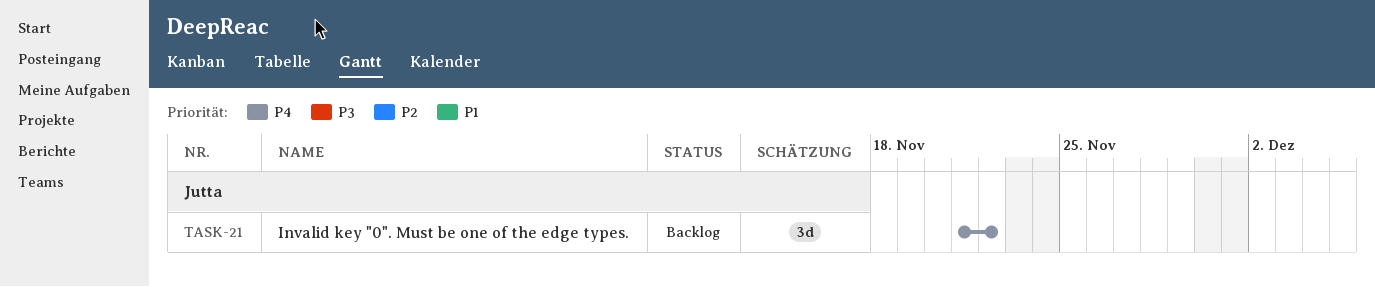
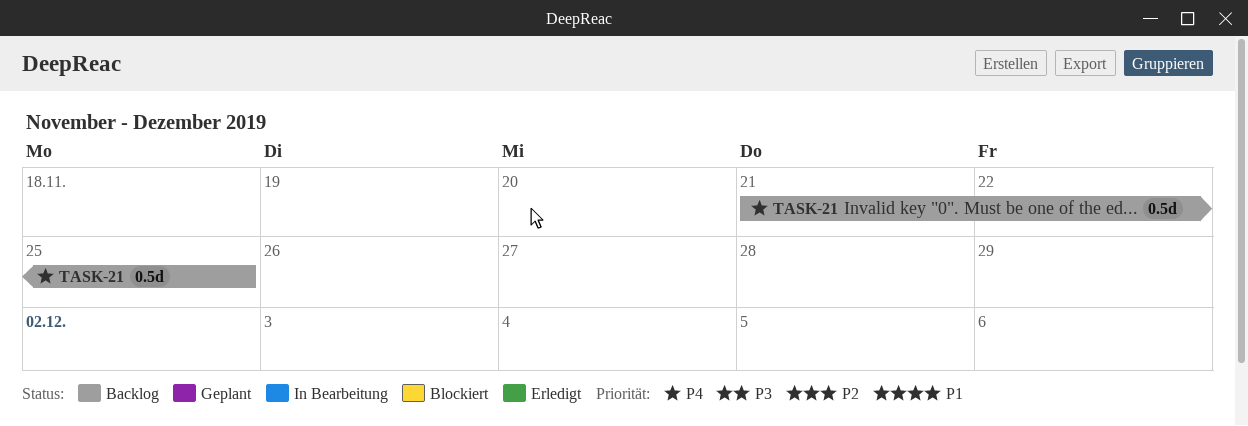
TASK-21, estimate: 3d -> 0.5d
TASK-21, due: Nov 22 -> Nov 25

